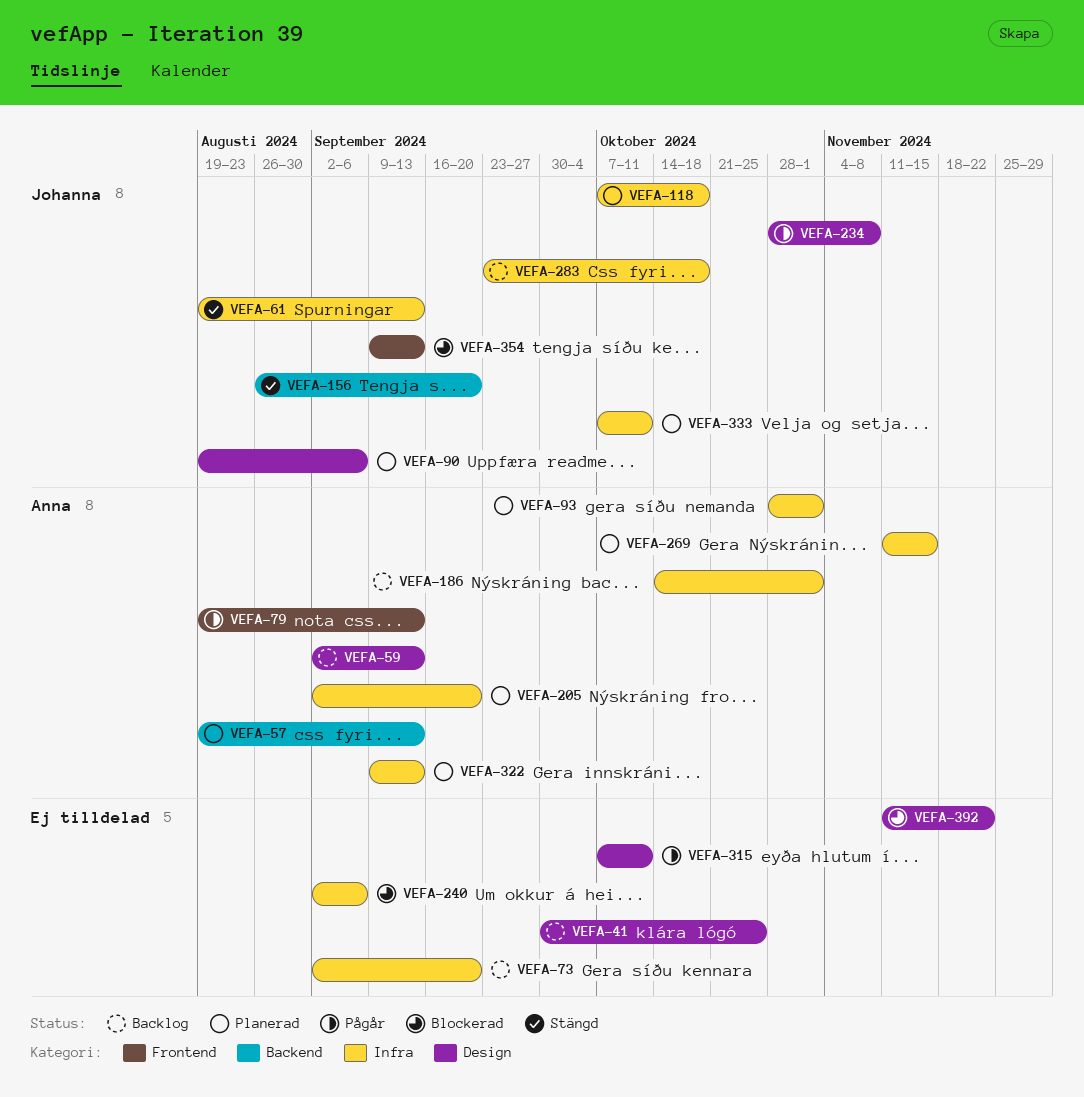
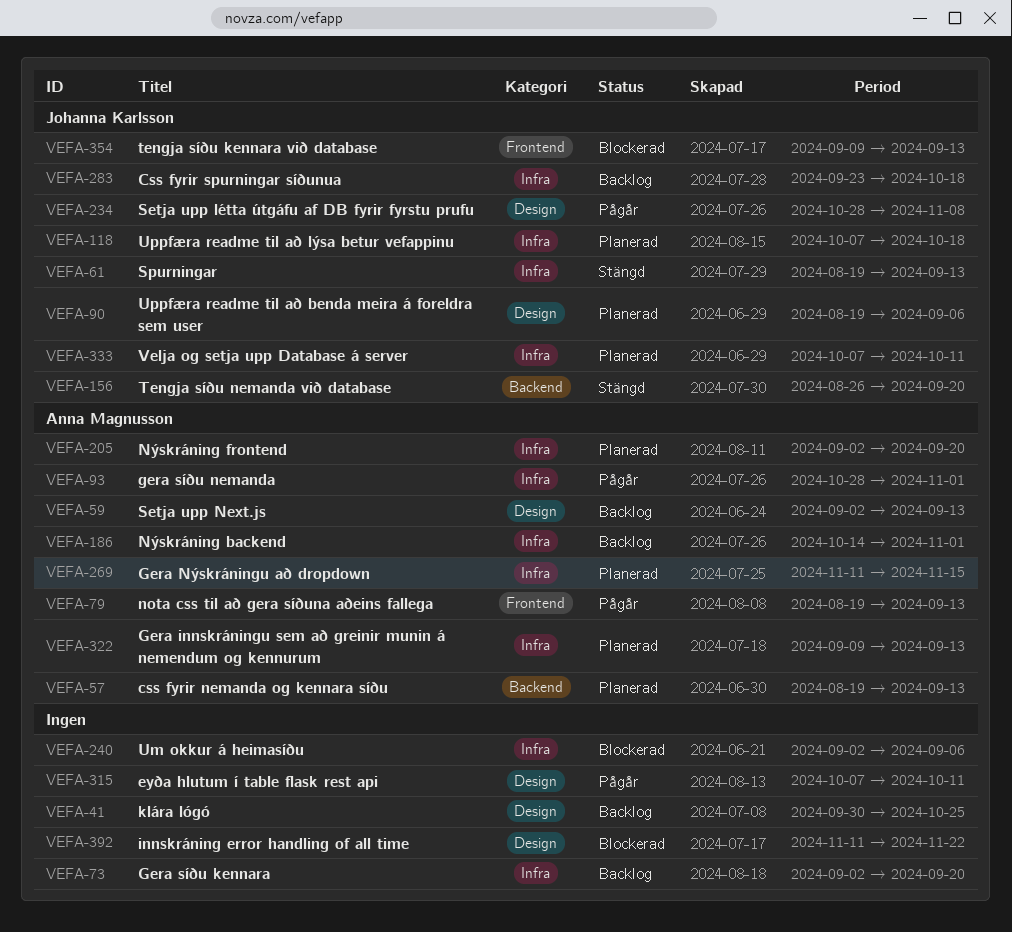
VEFA-93, status: Planerad -> Pågår

